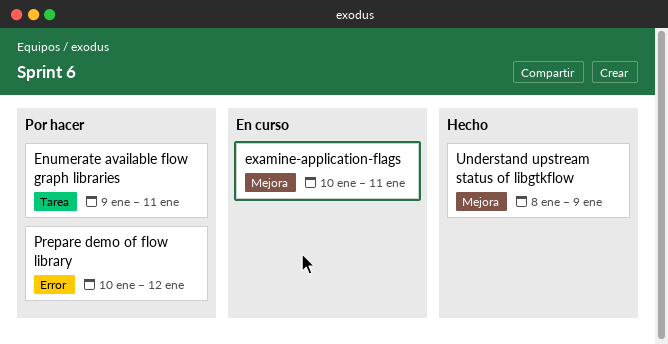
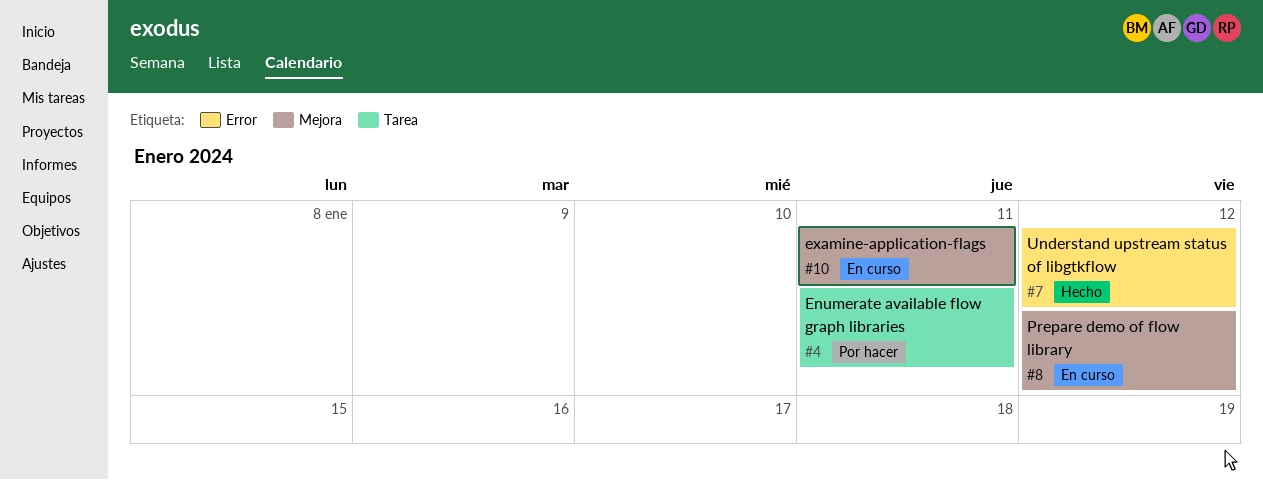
Prepare demo of flow library, status: Por hacer -> En curso
Prepare demo of flow library, label: Error -> Mejora
Understand upstream status of libgtkflow, label: Mejora -> Error
Understand upstream status of libgtkflow, due: Jan 9 -> Jan 12

